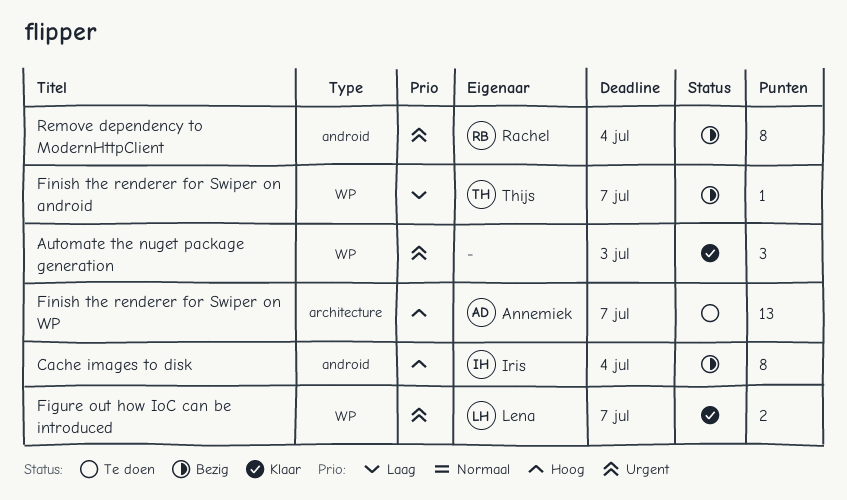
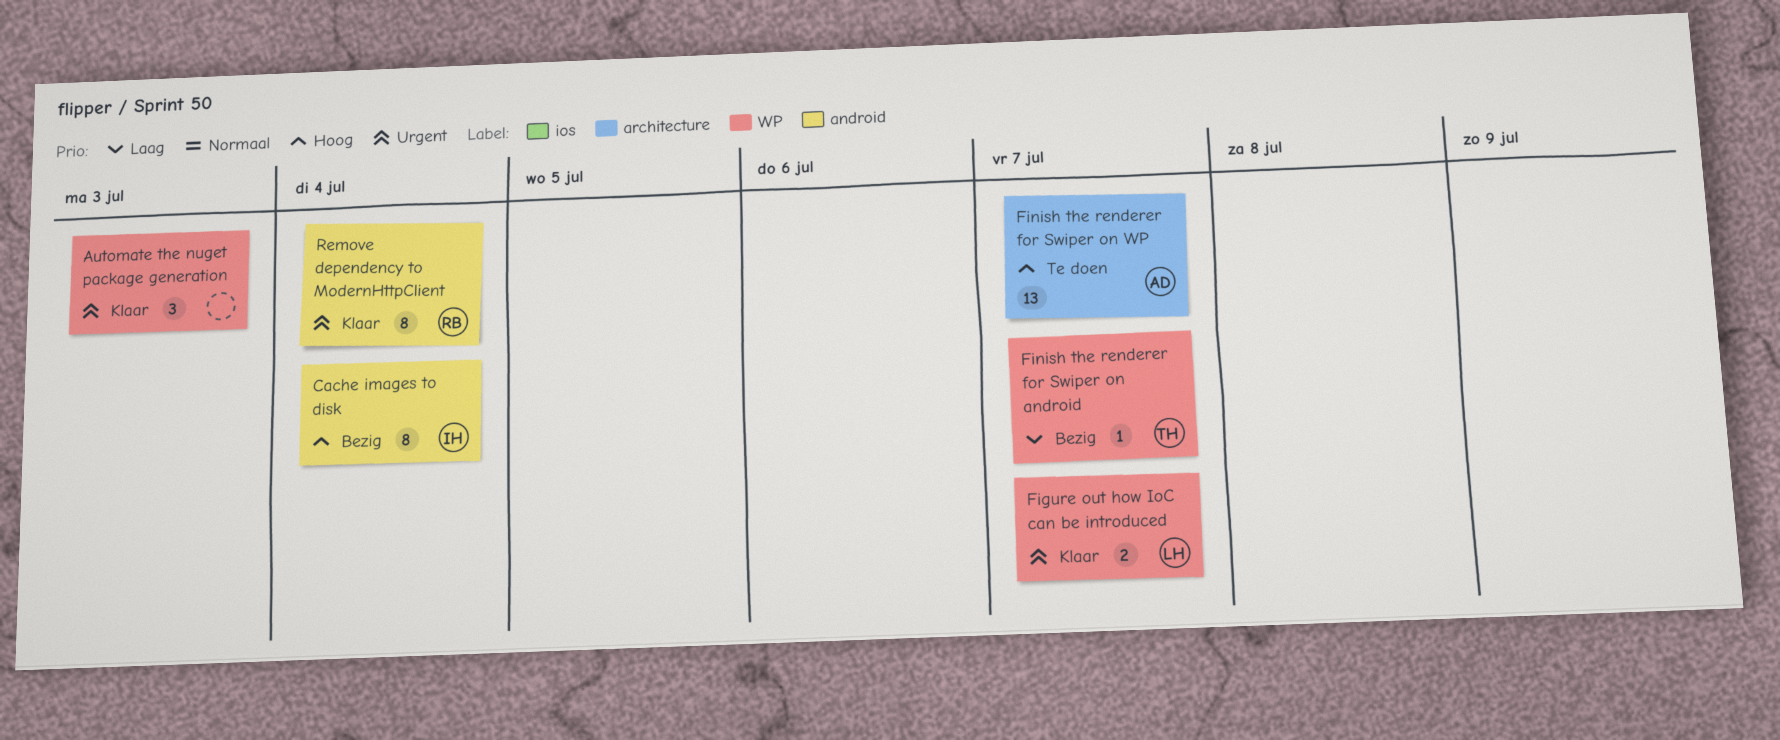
Remove dependency to ModernHttpClient, status: Bezig -> Klaar

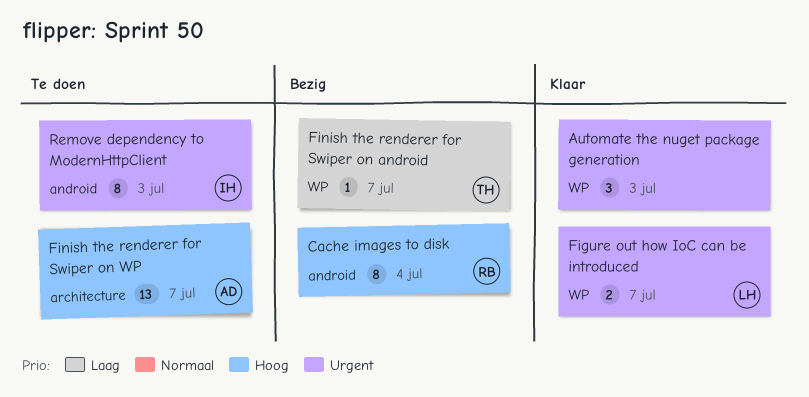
Cache images to disk, owner: IH -> RB
Remove dependency to ModernHttpClient, status: Klaar -> Te doen
Remove dependency to ModernHttpClient, owner: RB -> IH
Remove dependency to ModernHttpClient, due: Jul 4 -> Jul 3

